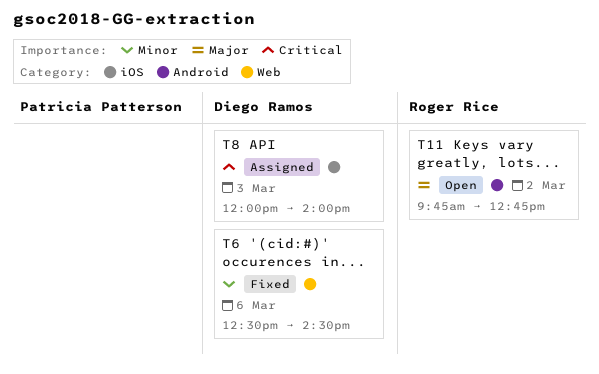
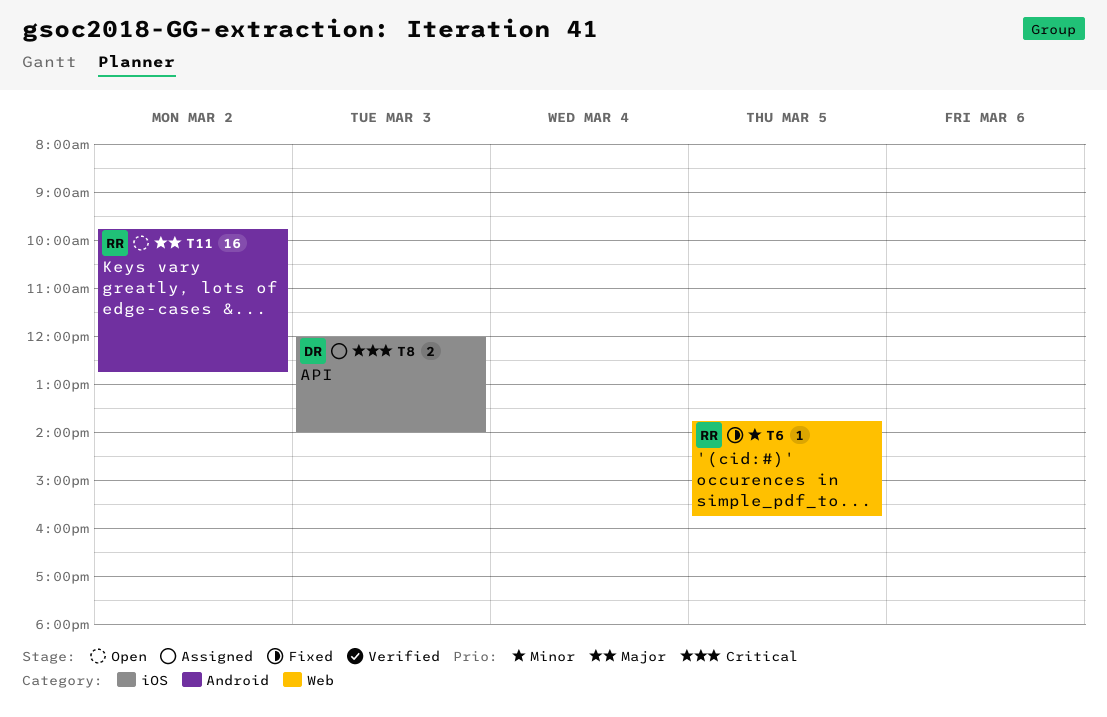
T6, owner: Diego Ramos -> Roger Rice
T6, day: Mar 6 -> Mar 5
T6, begins: 12:30 -> 13:45
T6, ends: 14:30 -> 15:45

